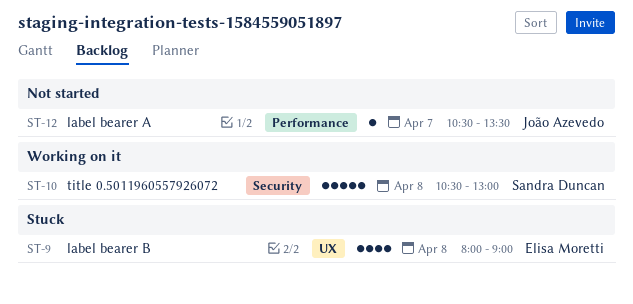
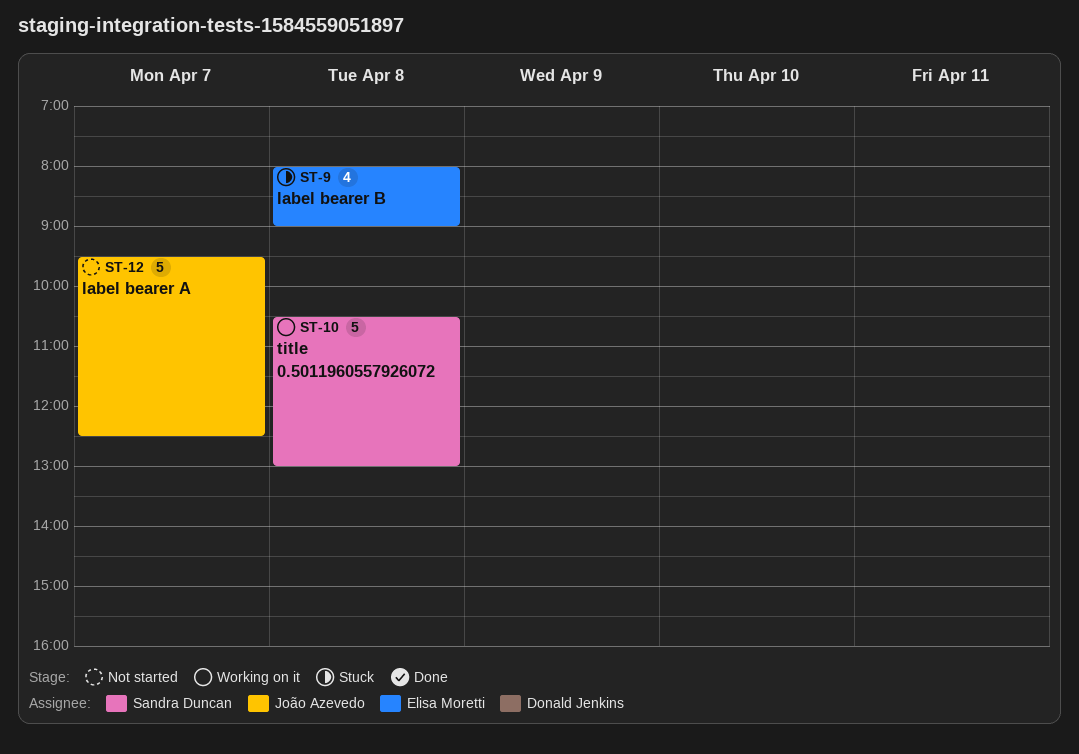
ST-12, estimate: 1 -> 5
ST-12, begins: 10:30 -> 09:30
ST-12, ends: 13:30 -> 12:30

